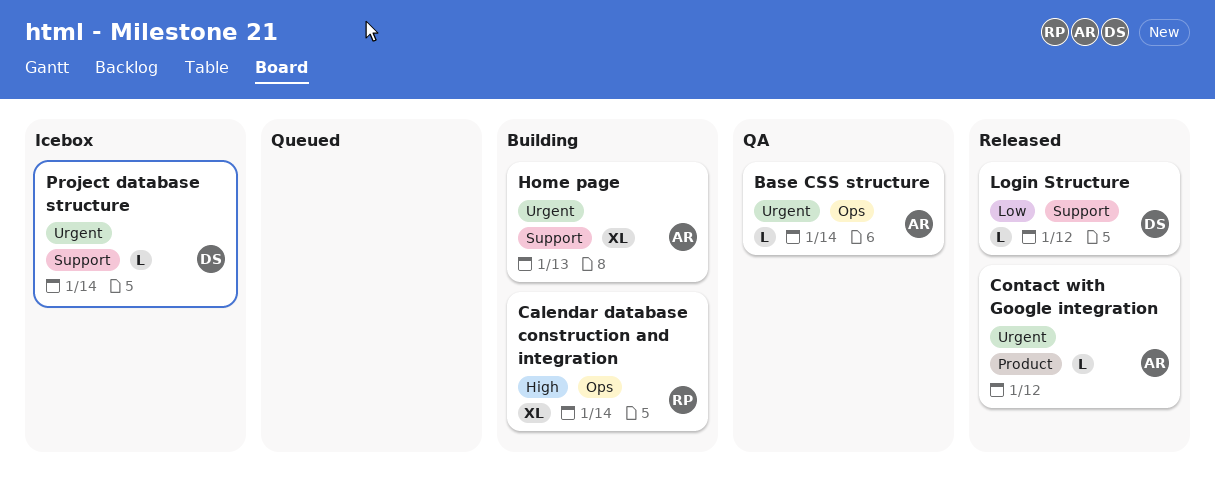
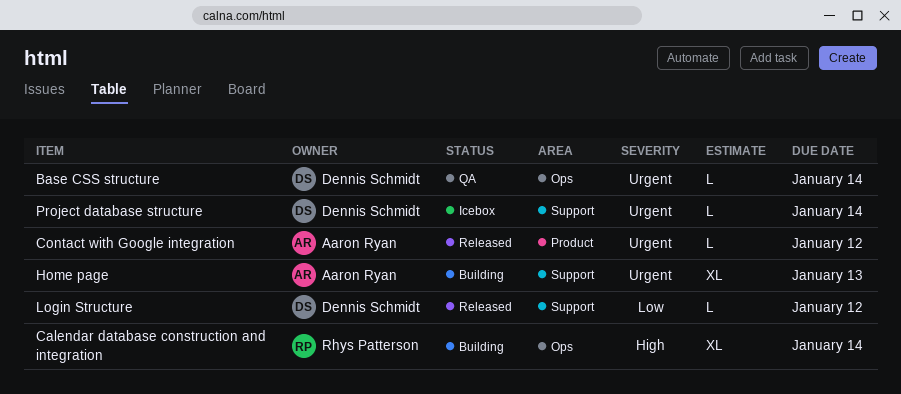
Base CSS structure, owner: Aaron Ryan -> Dennis Schmidt

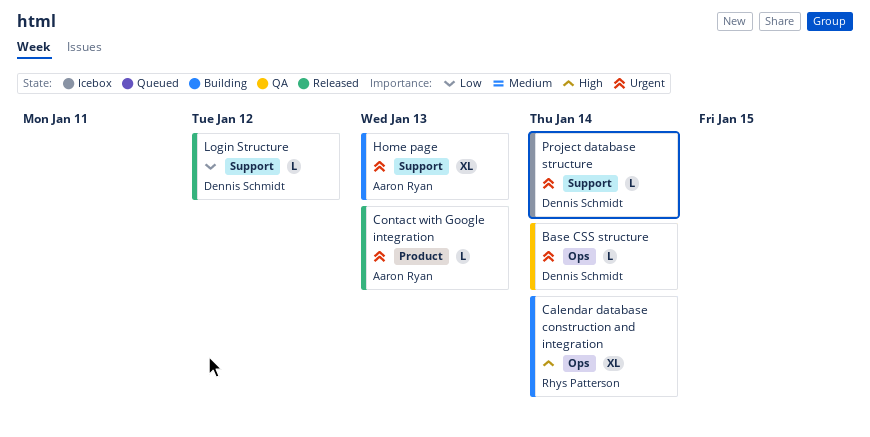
Contact with Google integration, due: Jan 12 -> Jan 13

